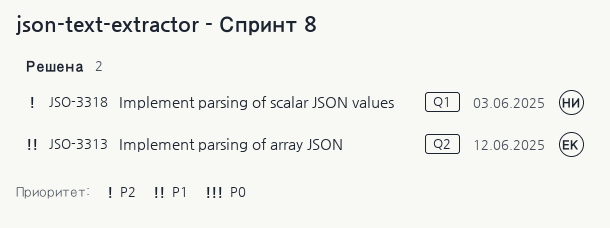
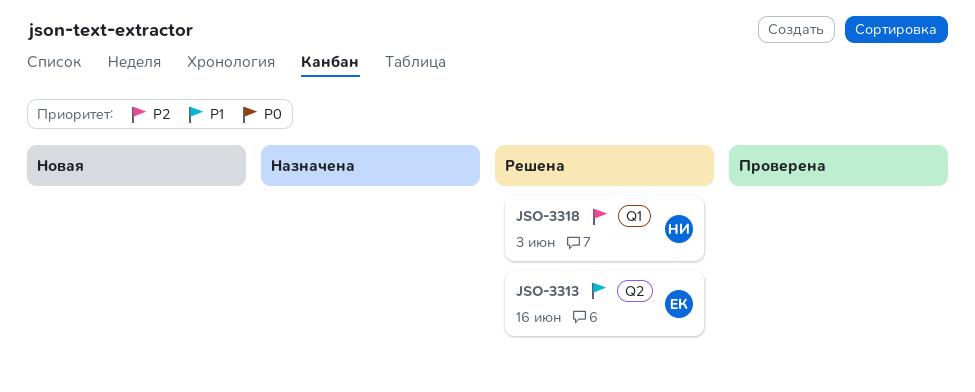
JSO-3313, due: Jun 12 -> Jun 16

